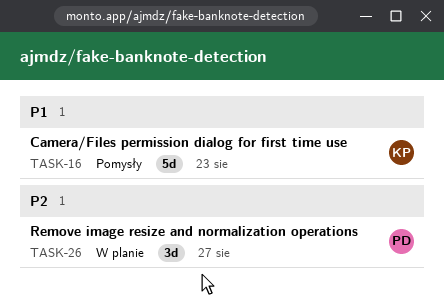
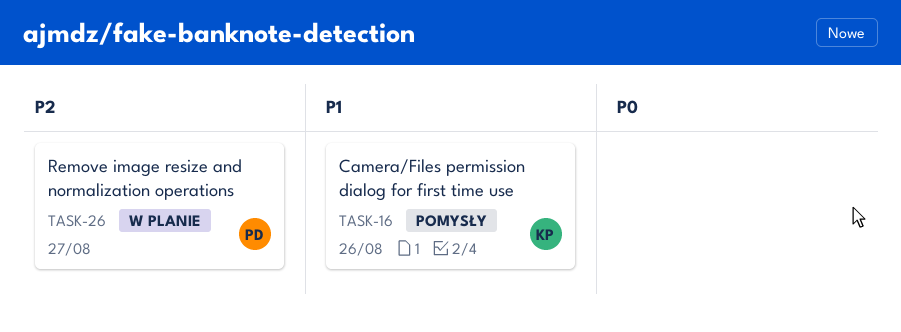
TASK-16, due: Aug 23 -> Aug 26

